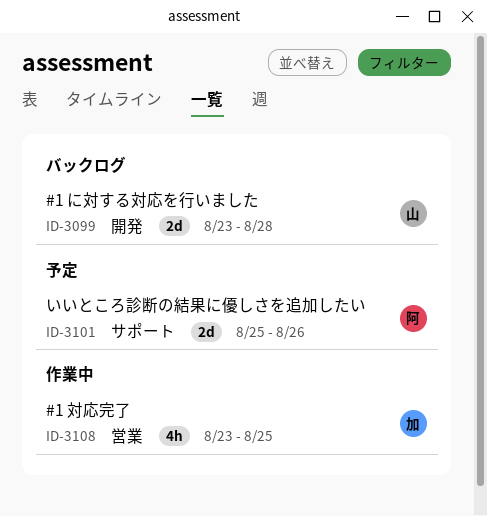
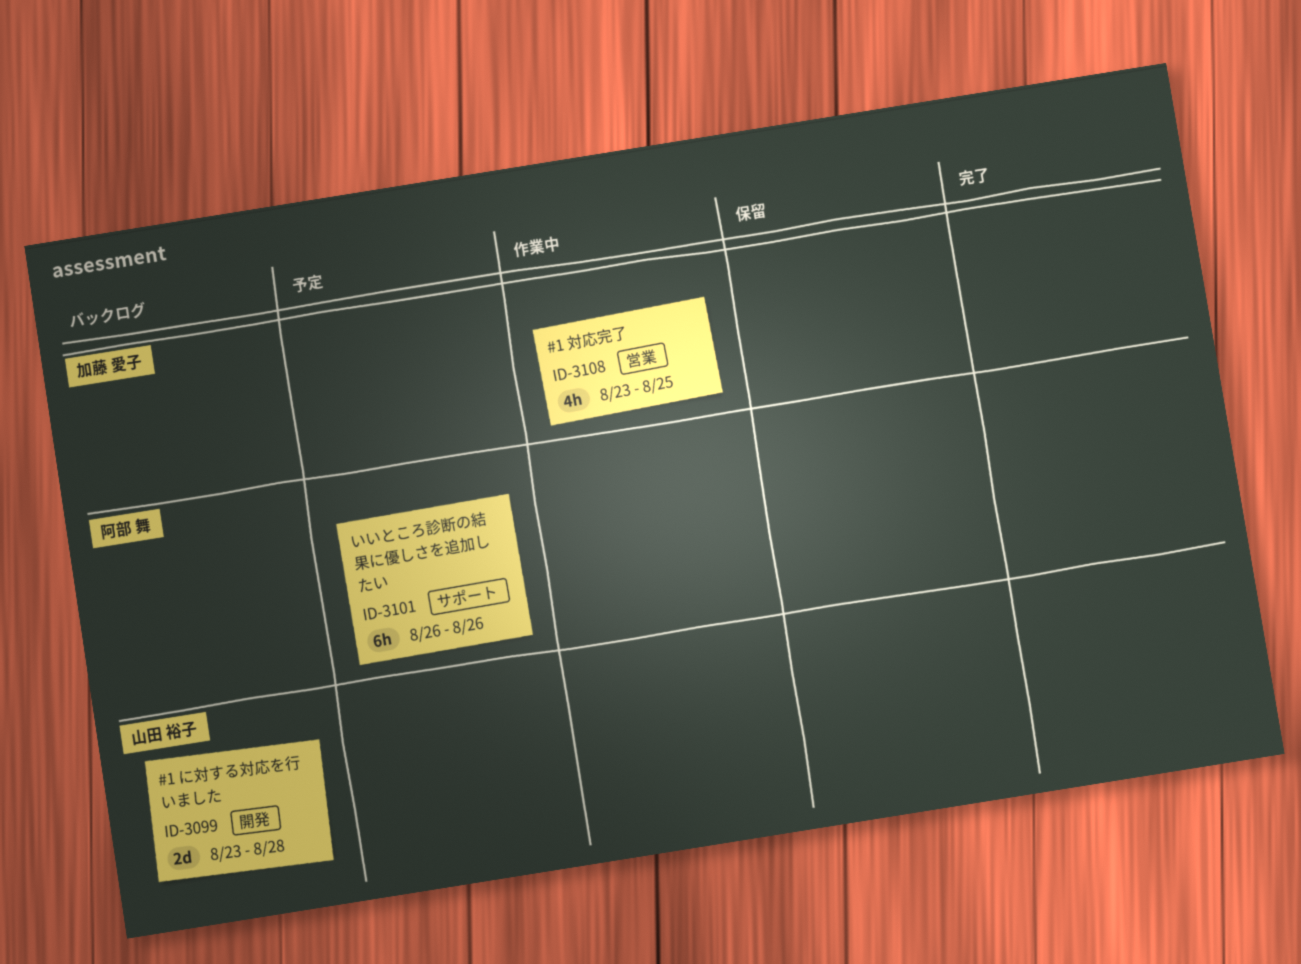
ID-3101, estimate: 2d -> 6h
ID-3101, start: Aug 25 -> Aug 26

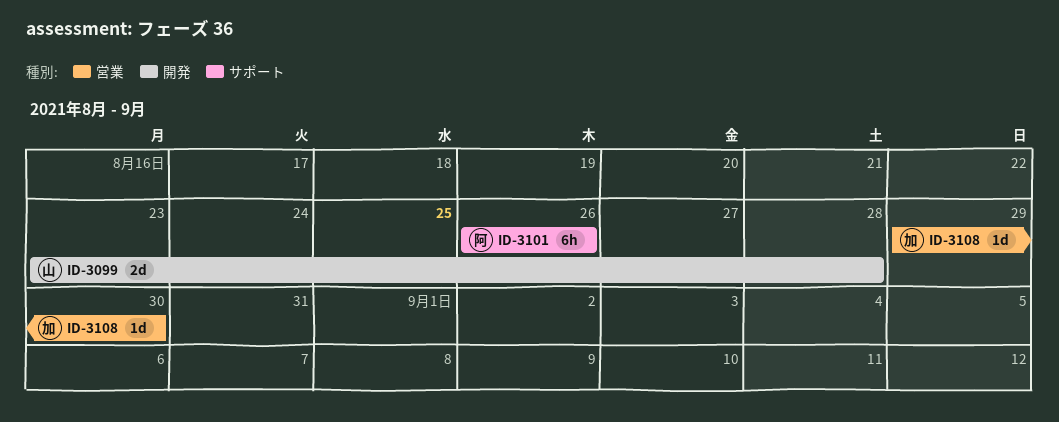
ID-3108, estimate: 4h -> 1d
ID-3108, start: Aug 23 -> Aug 29
ID-3108, due: Aug 25 -> Aug 30

